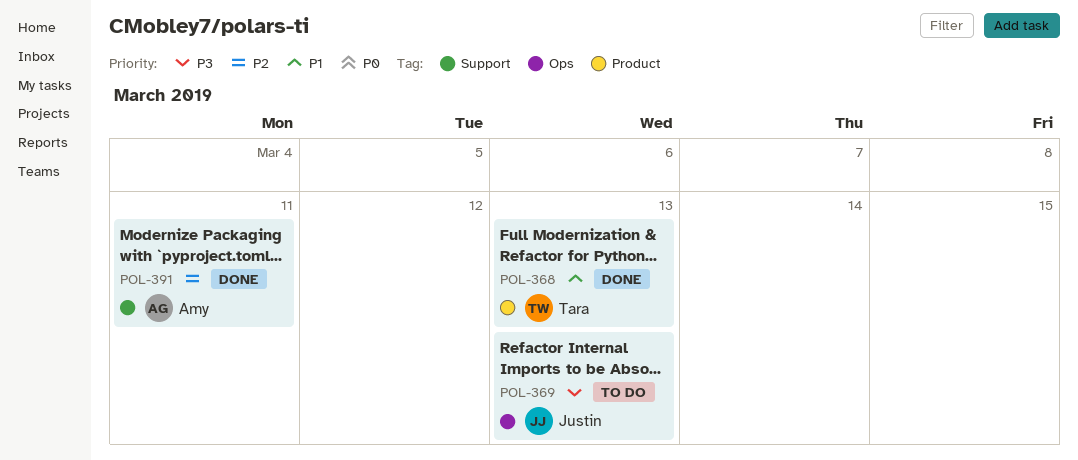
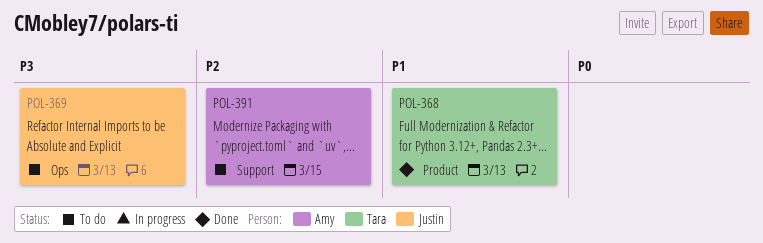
POL-391, status: Done -> To do
POL-391, due: Mar 11 -> Mar 15

